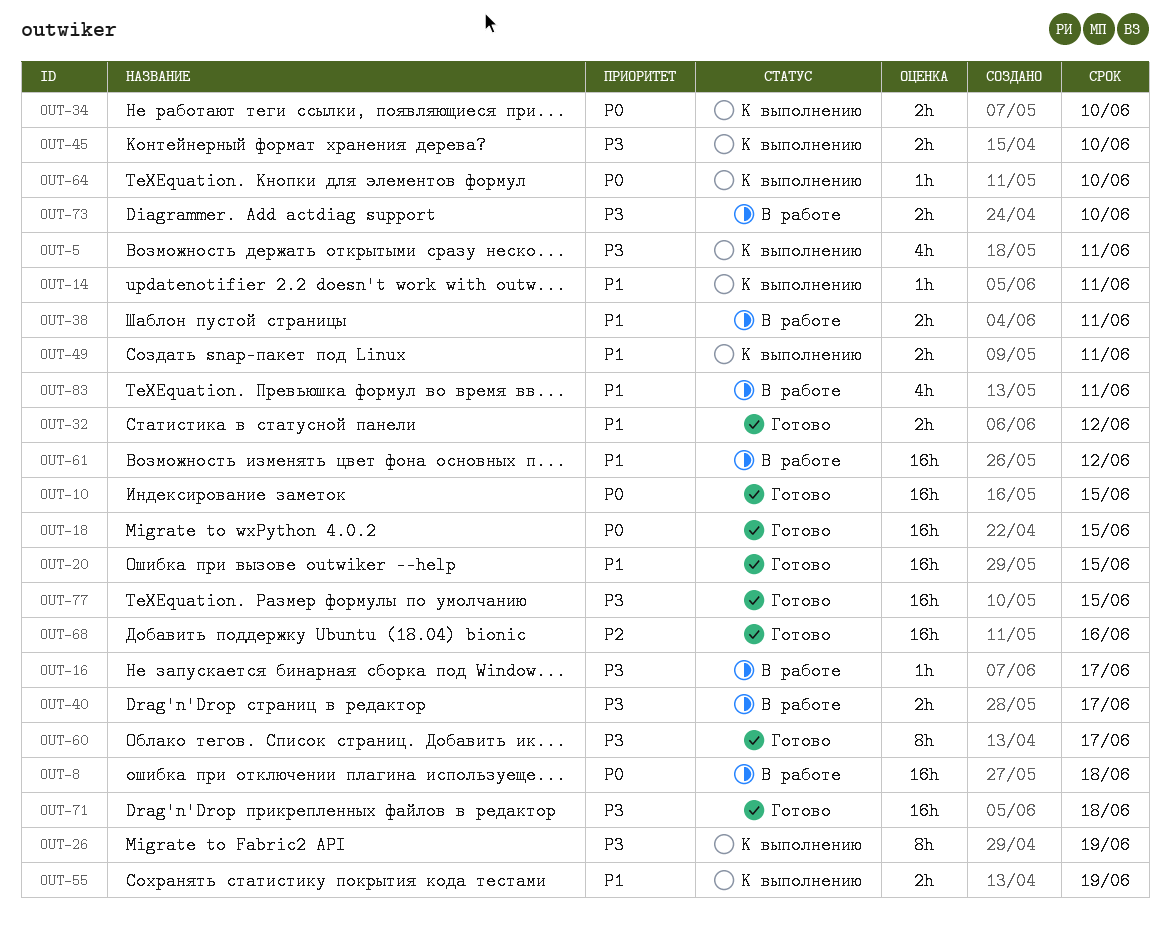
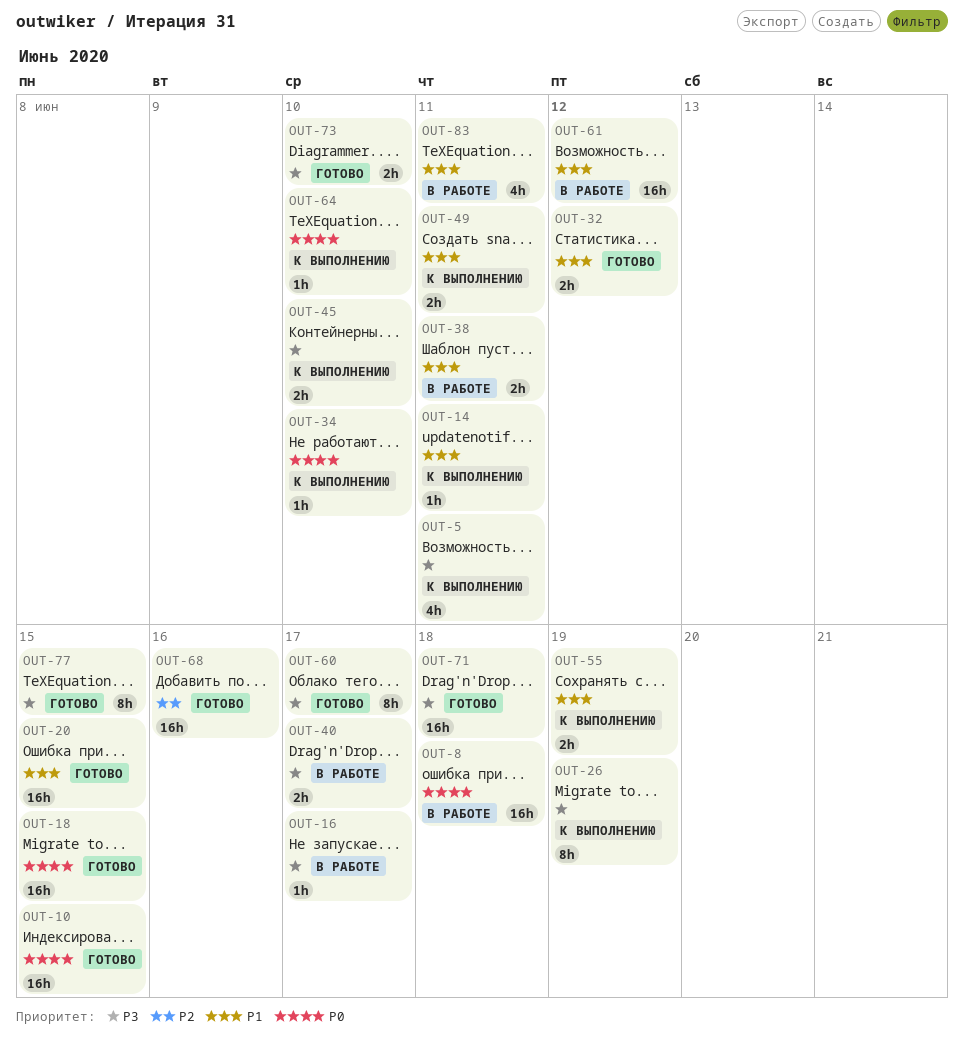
OUT-34, estimate: 2h -> 1h
OUT-73, status: В работе -> Готово
OUT-77, estimate: 16h -> 8h

